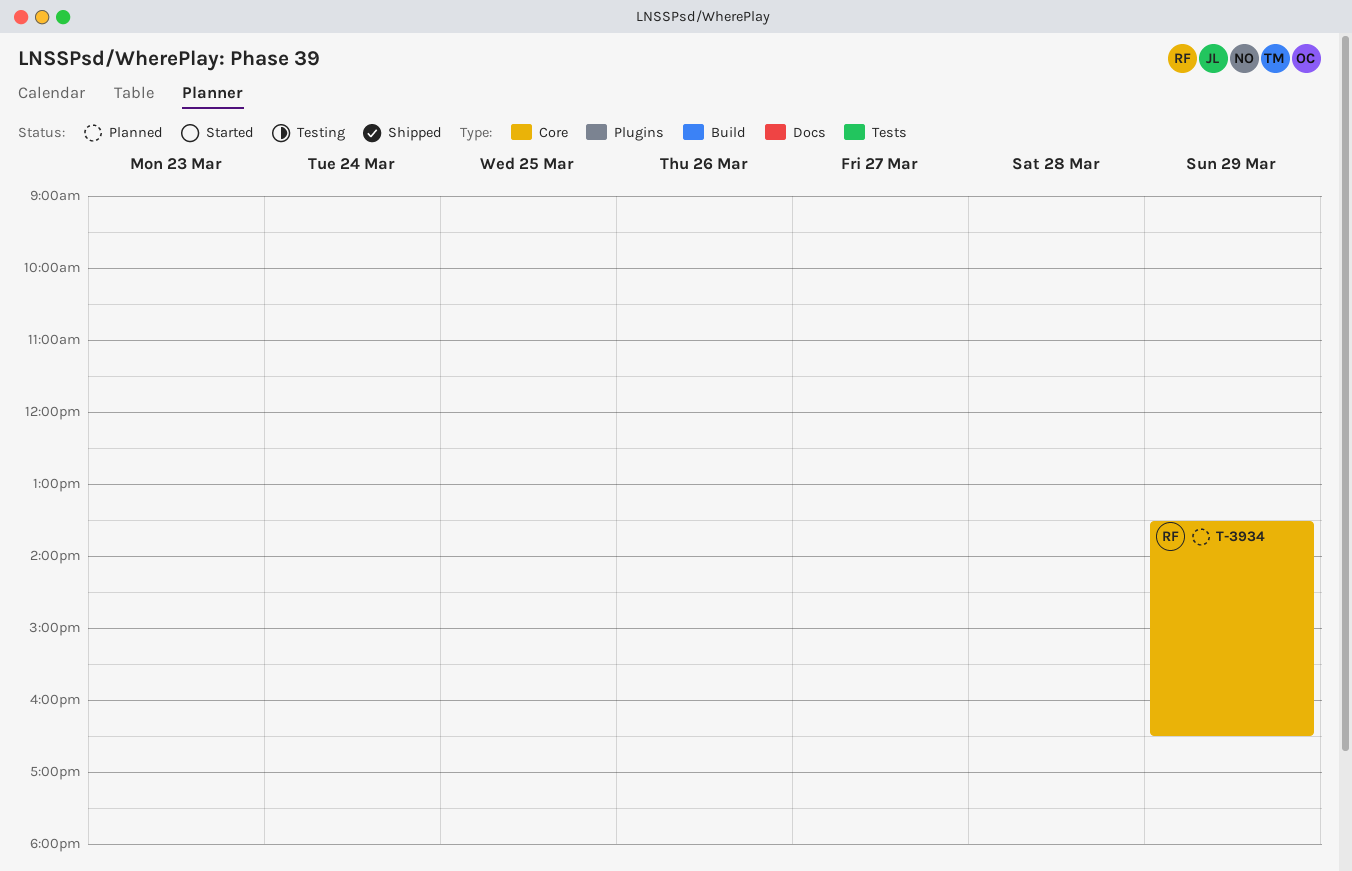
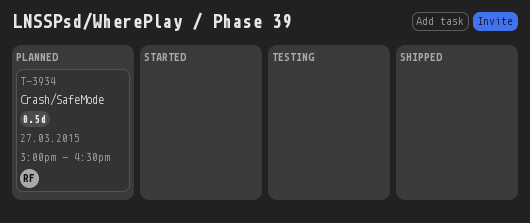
T-3934, day: Mar 29 -> Mar 27
T-3934, begins: 13:30 -> 15:00

